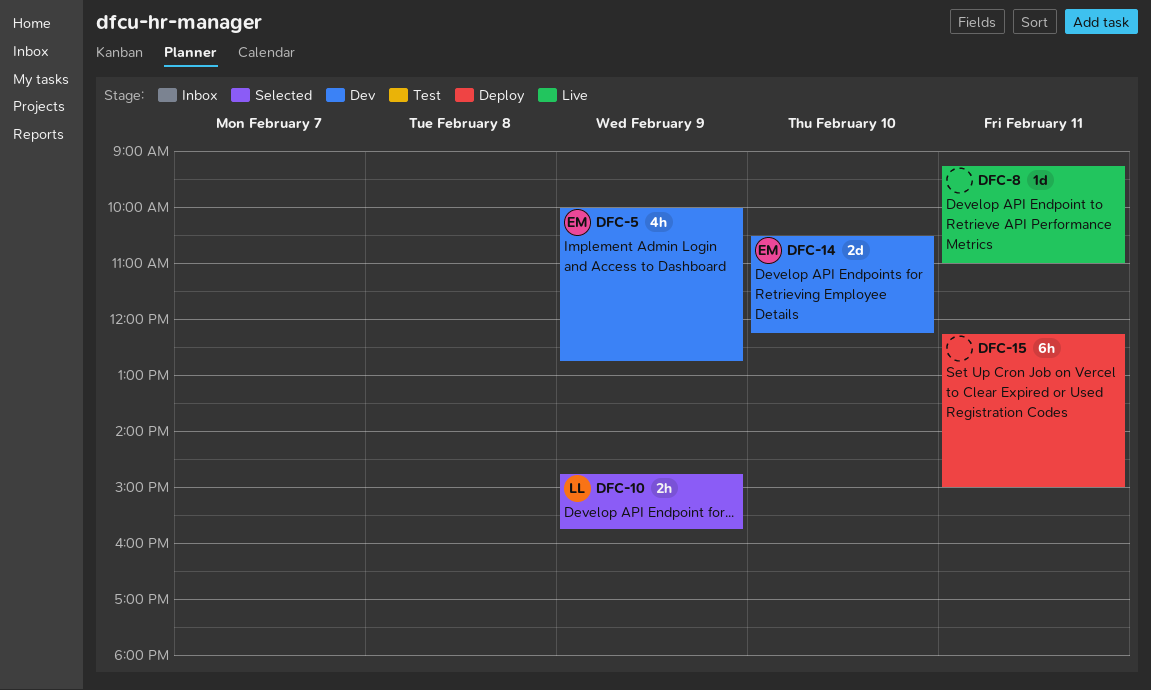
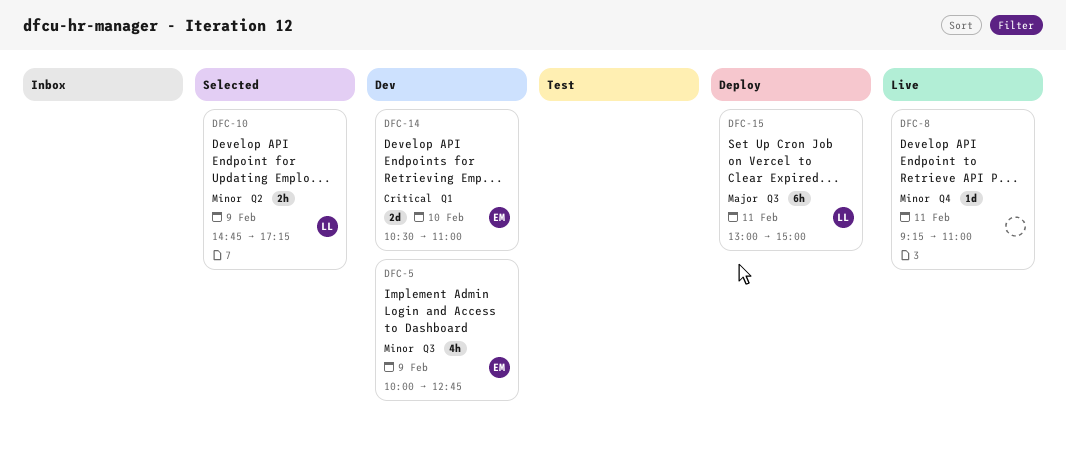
DFC-10, ends: 15:45 -> 17:15
DFC-14, ends: 12:15 -> 11:00
DFC-15, owner: none -> LL
DFC-15, begins: 12:15 -> 13:00

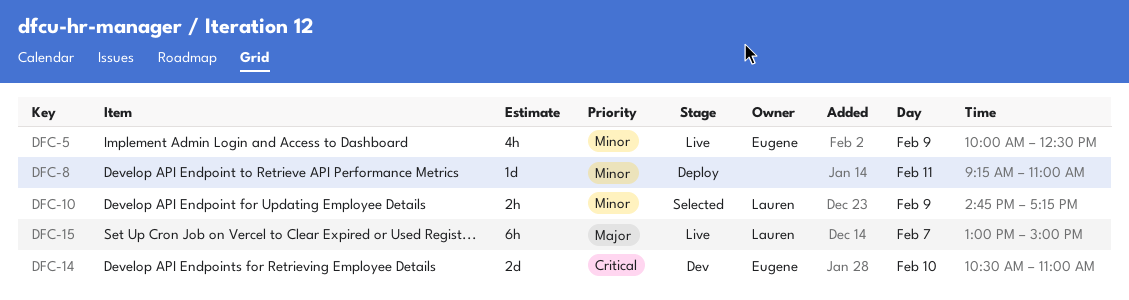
DFC-5, status: Dev -> Live
DFC-5, ends: 12:45 -> 12:30
DFC-8, status: Live -> Deploy
DFC-15, status: Deploy -> Live
DFC-15, day: Feb 11 -> Feb 7

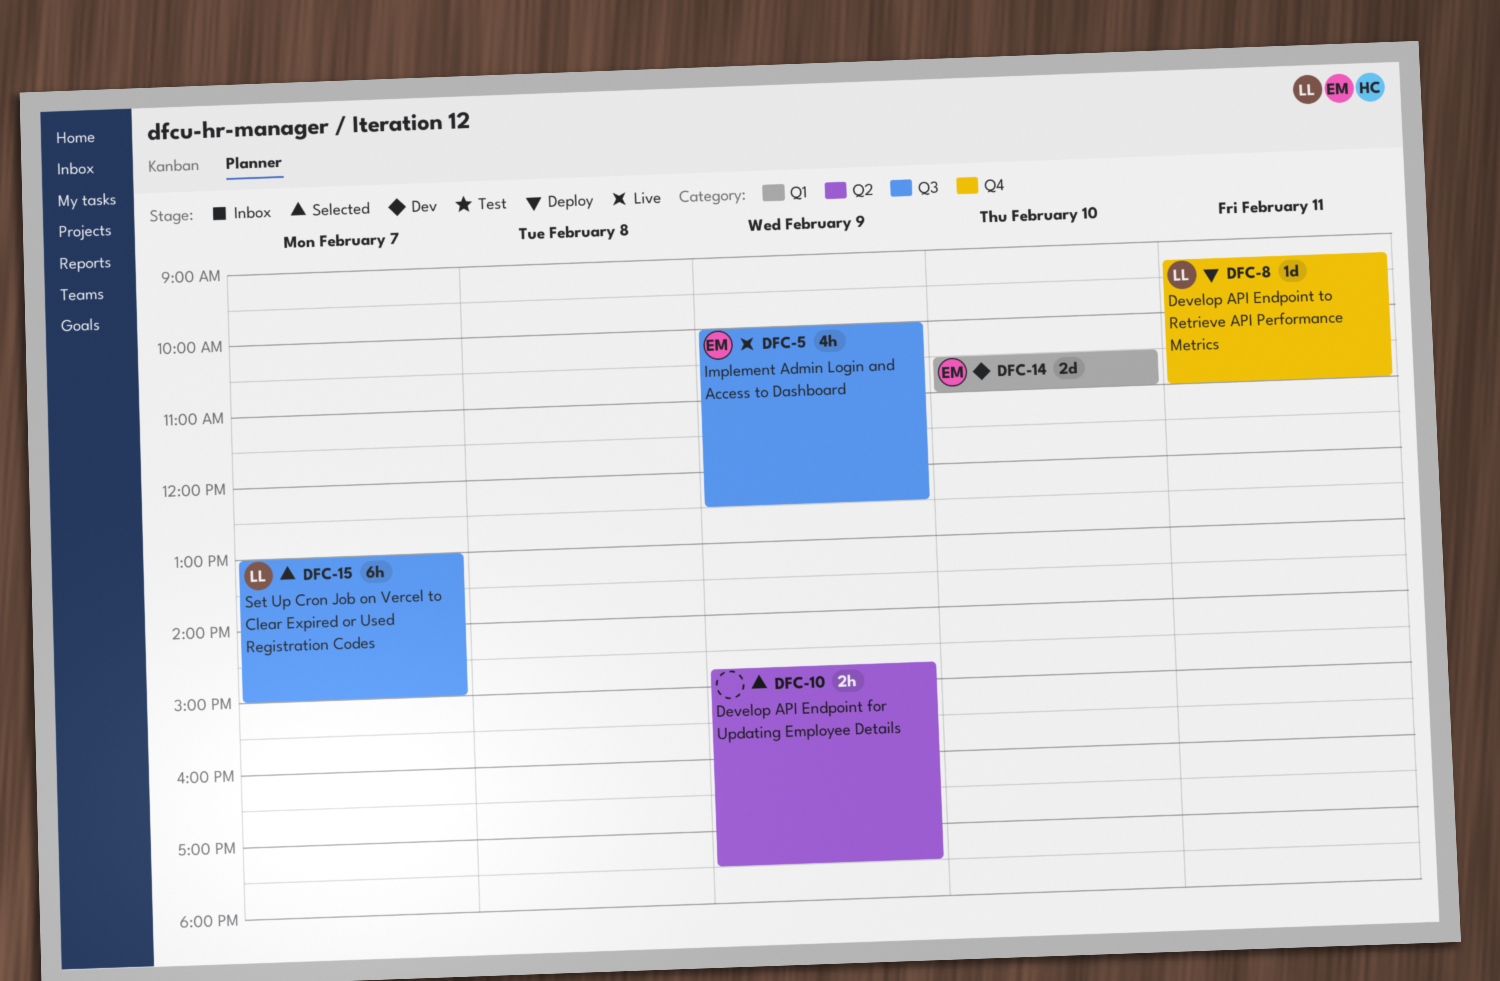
DFC-8, owner: none -> Lauren
DFC-10, owner: Lauren -> none
DFC-10, ends: 17:15 -> 17:30
DFC-15, status: Live -> Selected

